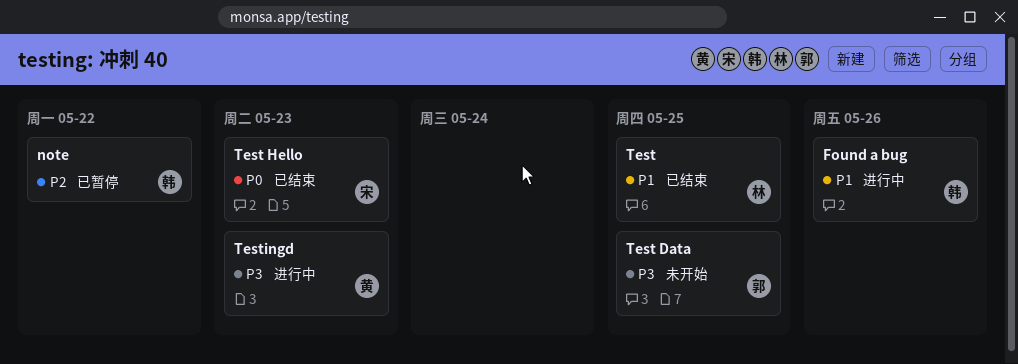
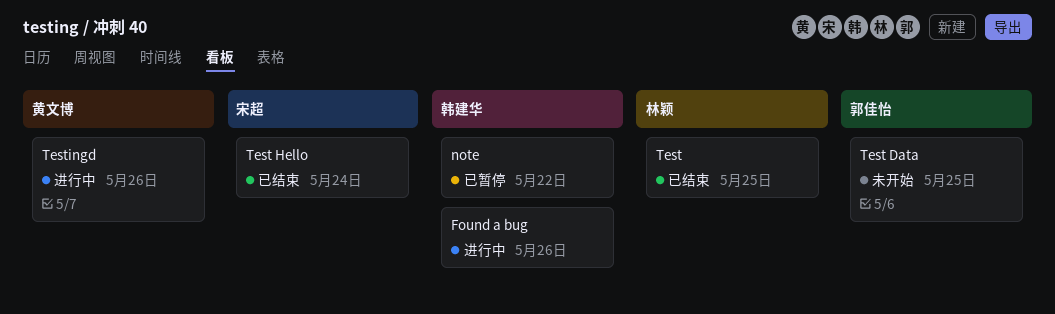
Test Hello, due: May 23 -> May 24
Testingd, due: May 23 -> May 26

